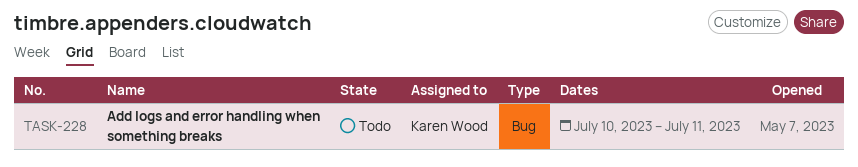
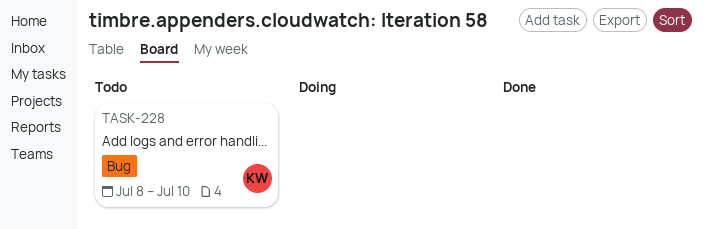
TASK-228, start: Jul 10 -> Jul 8
TASK-228, due: Jul 11 -> Jul 10

